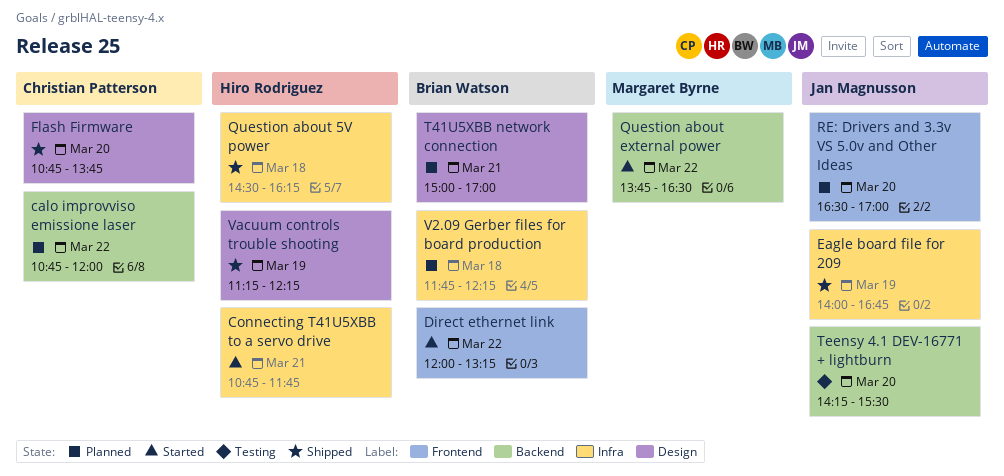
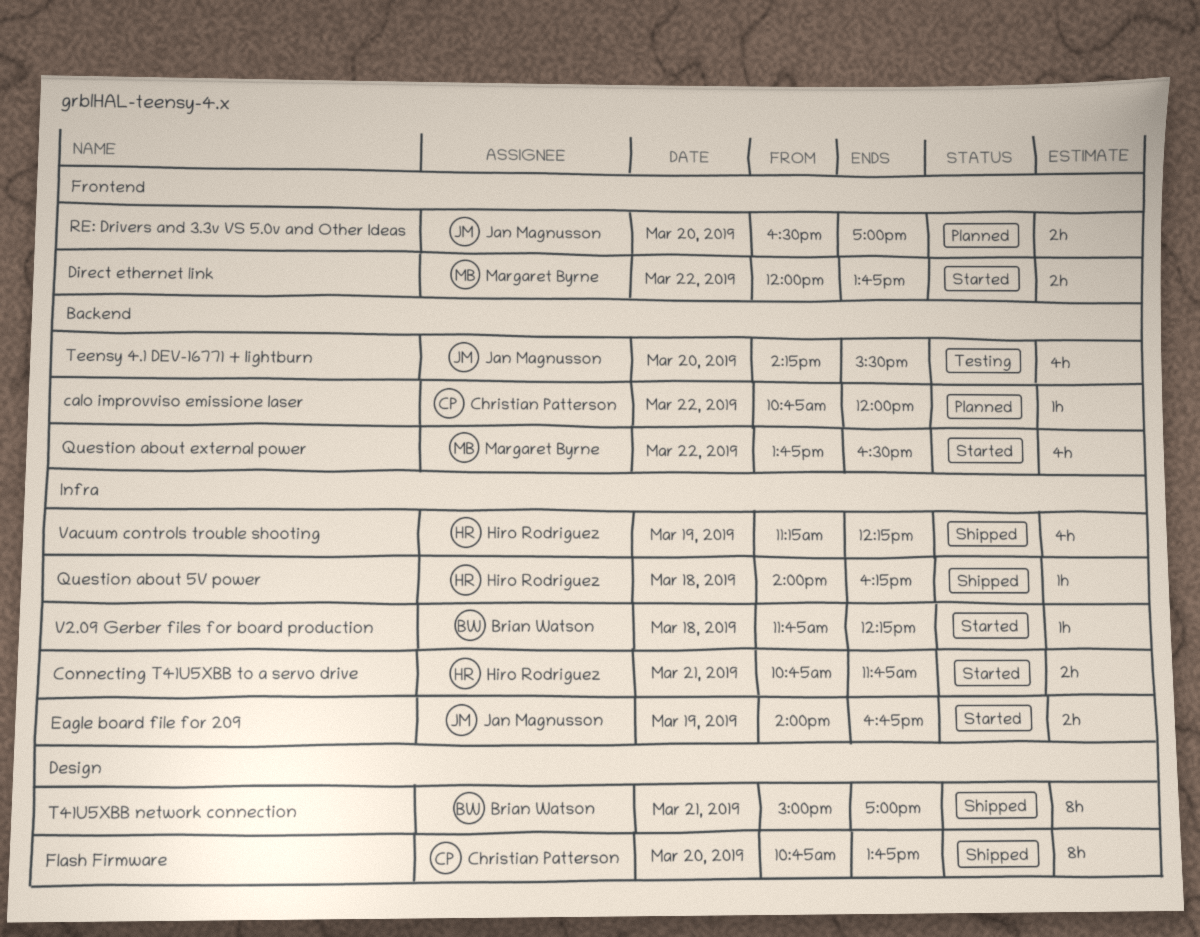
Direct ethernet link, owner: Brian Watson -> Margaret Byrne
Direct ethernet link, ends: 13:15 -> 13:45
Eagle board file for 209, status: Shipped -> Started
Question about 5V power, begins: 14:30 -> 14:00
T41U5XBB network connection, status: Planned -> Shipped
V2.09 Gerber files for board production, status: Planned -> Started
Vacuum controls trouble shooting, label: Design -> Infra

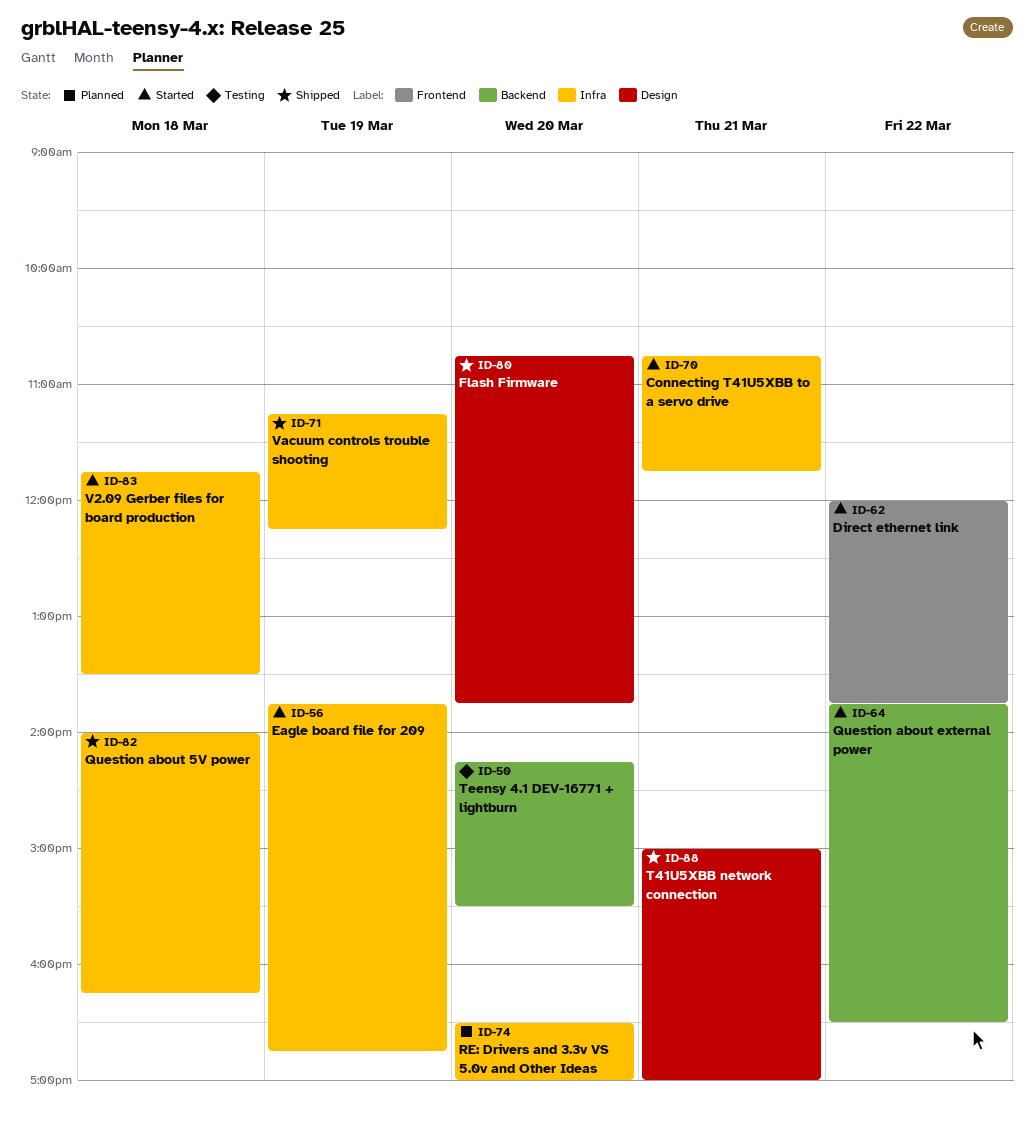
calo improvviso emissione laser: present -> none
Eagle board file for 209, begins: 14:00 -> 13:45
RE: Drivers and 3.3v VS 5.0v and Other Ideas, label: Frontend -> Infra
V2.09 Gerber files for board production, ends: 12:15 -> 13:30

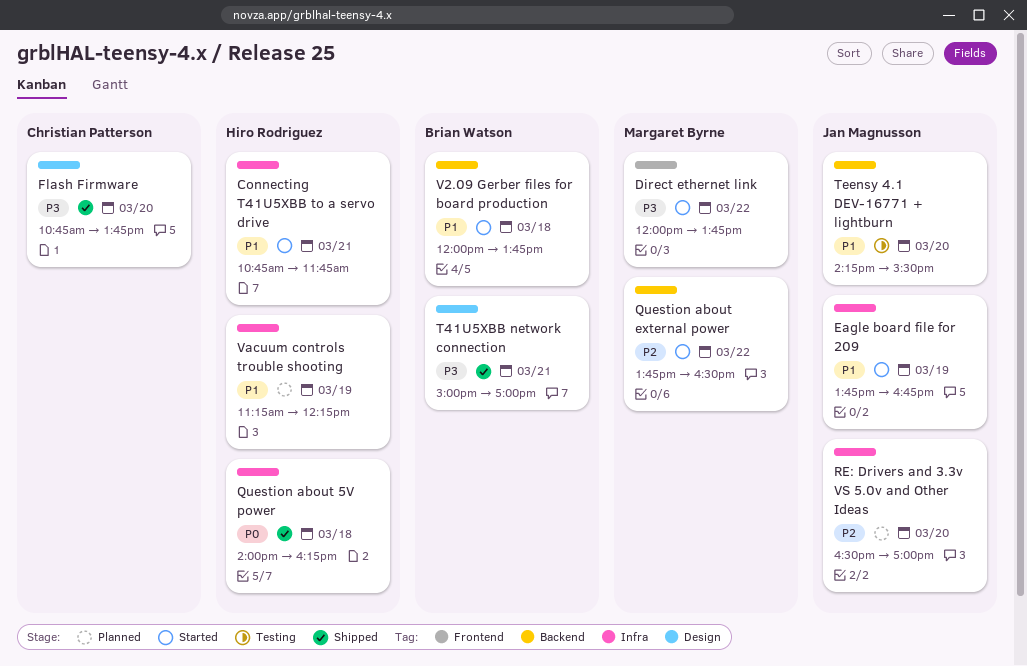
V2.09 Gerber files for board production, label: Infra -> Backend
V2.09 Gerber files for board production, begins: 11:45 -> 12:00
V2.09 Gerber files for board production, ends: 13:30 -> 13:45
Vacuum controls trouble shooting, status: Shipped -> Planned

